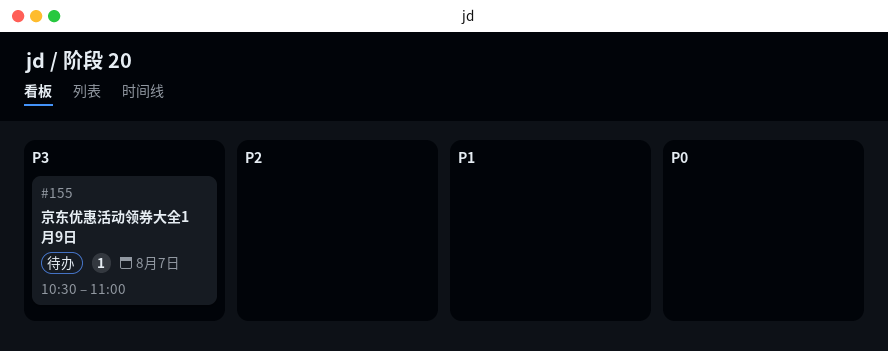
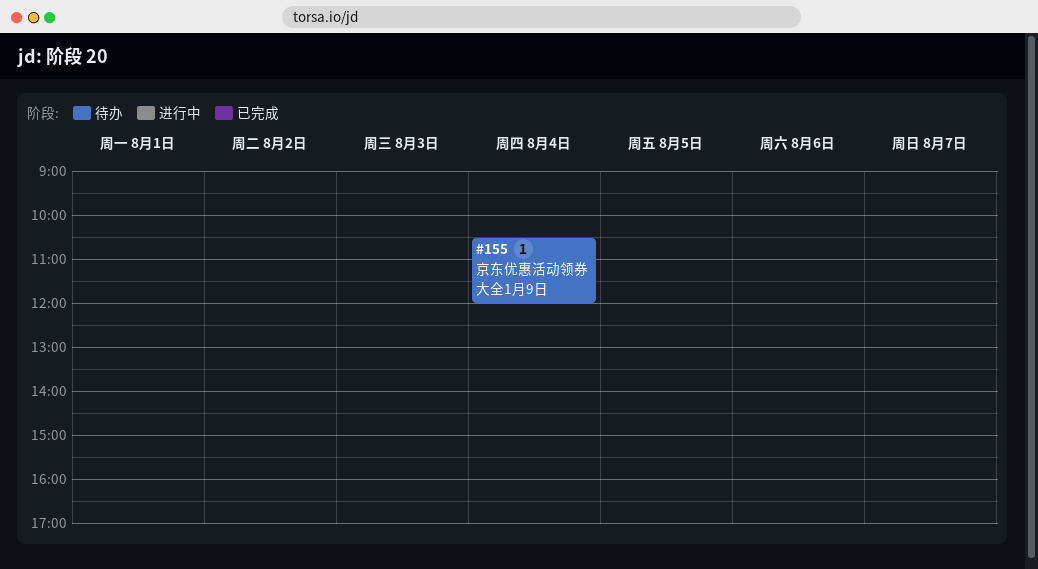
#155, day: Aug 7 -> Aug 4
#155, ends: 11:00 -> 12:00

